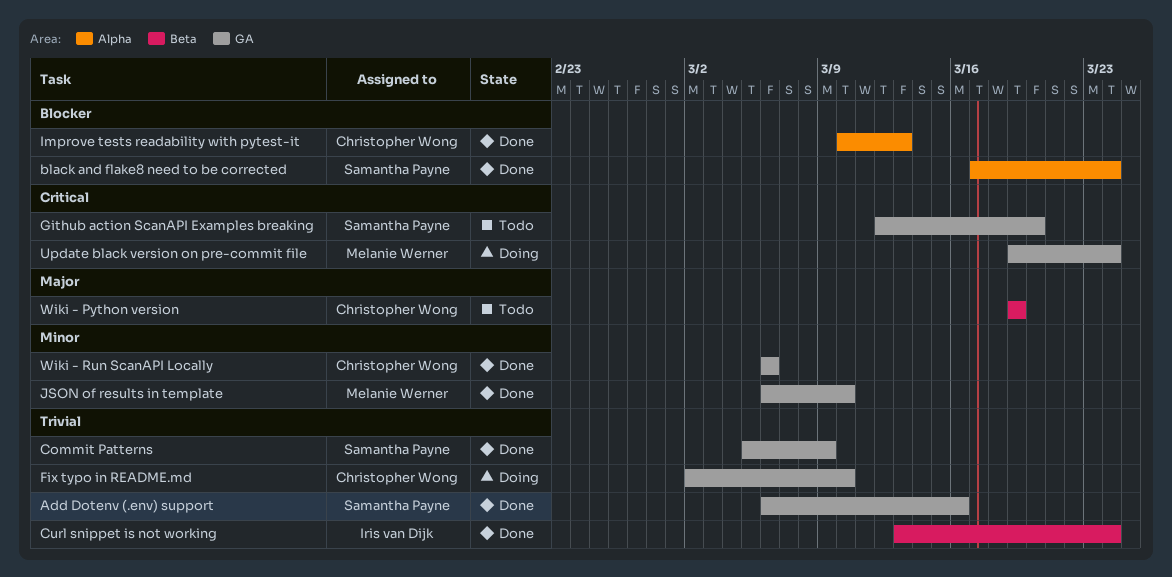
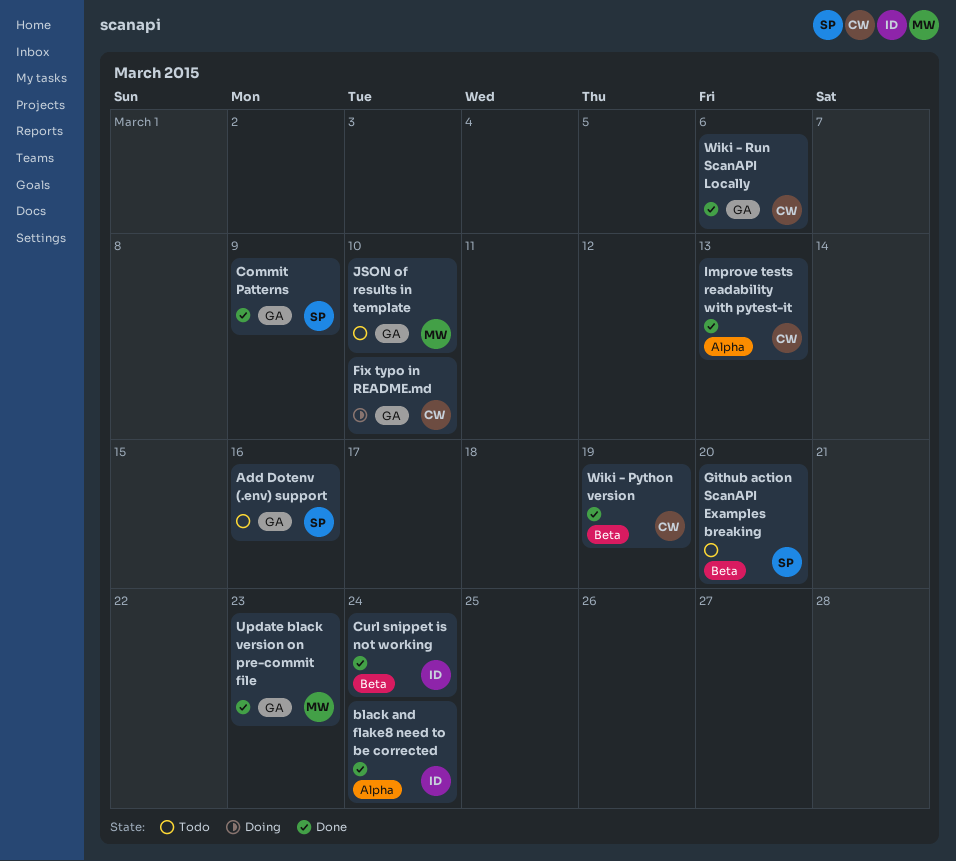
Add Dotenv (.env) support, status: Done -> Todo
black and flake8 need to be corrected, owner: Samantha Payne -> Iris van Dijk
Github action ScanAPI Examples breaking, label: GA -> Beta
JSON of results in template, status: Done -> Todo
Update black version on pre-commit file, status: Doing -> Done
Update black version on pre-commit file, due: Mar 24 -> Mar 23
Wiki - Python version, status: Todo -> Done

